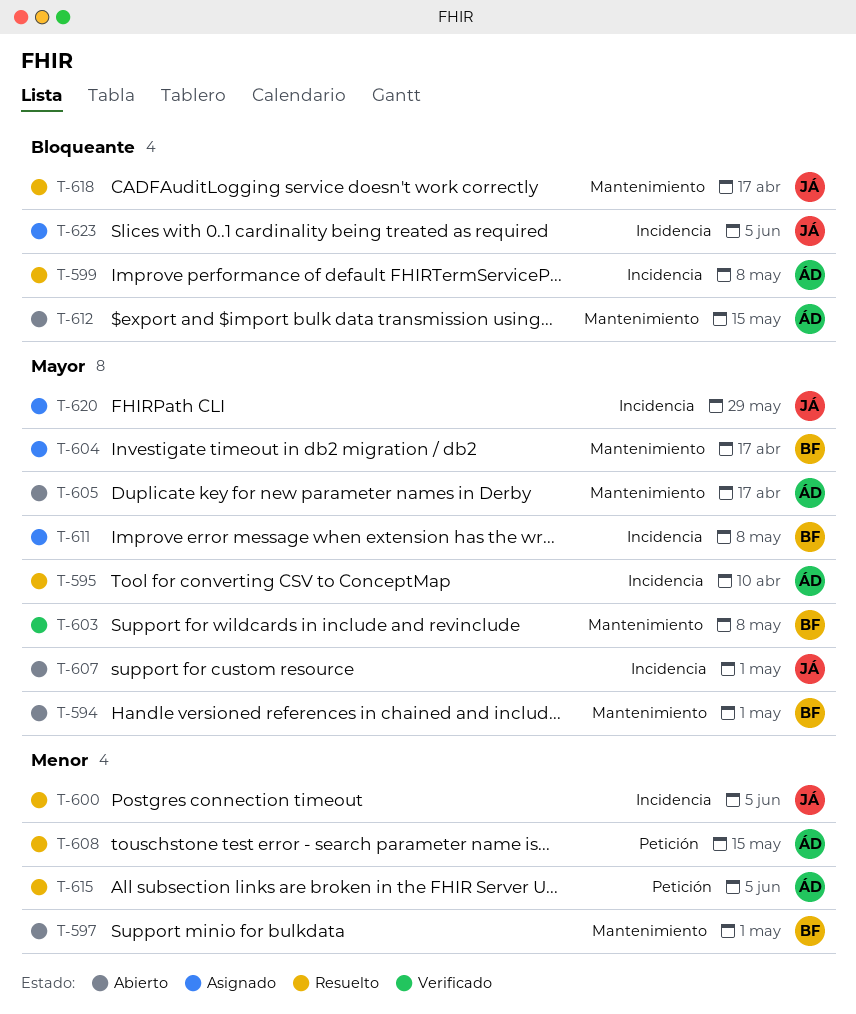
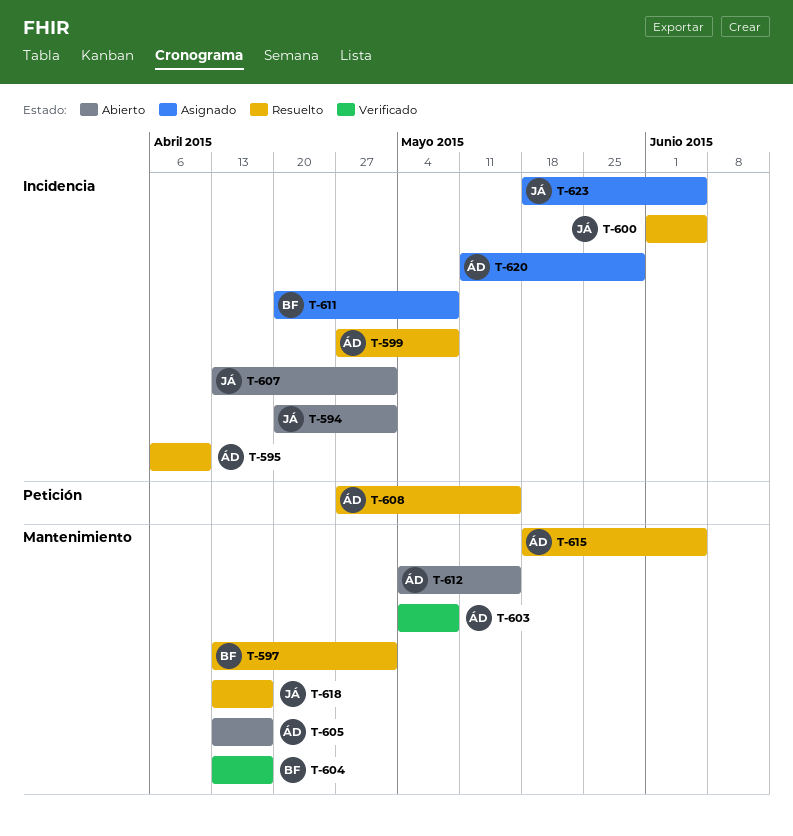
T-594, owner: BF -> JÁ
T-594, label: Mantenimiento -> Incidencia
T-597, status: Abierto -> Resuelto
T-603, owner: BF -> ÁD
T-604, status: Asignado -> Verificado
T-615, label: Petición -> Mantenimiento
T-620, owner: JÁ -> ÁD

